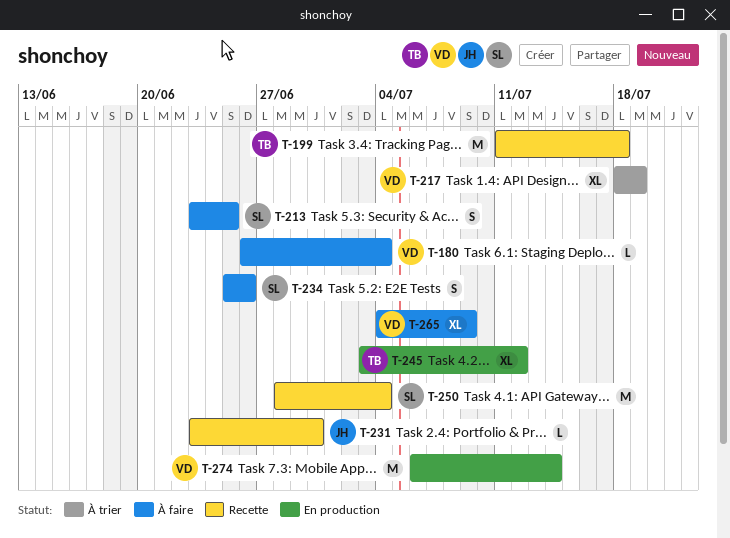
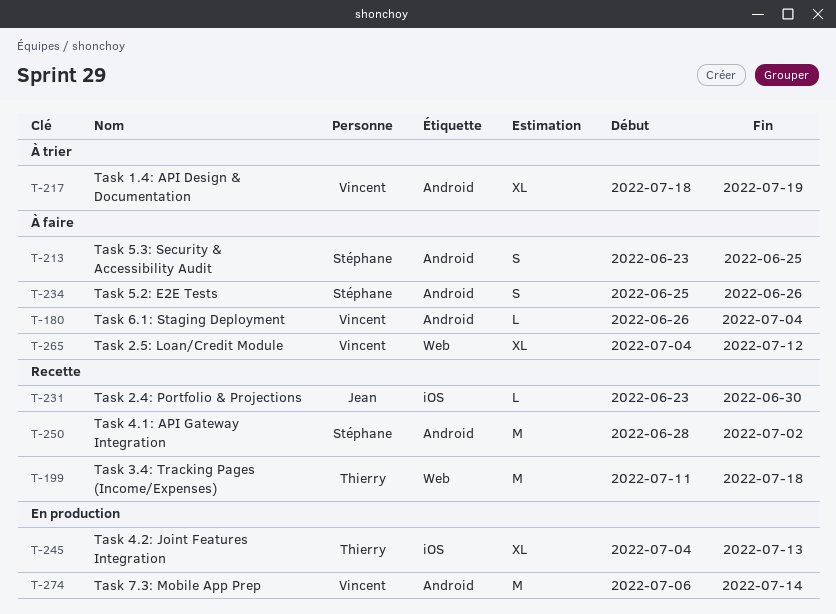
T-245, start: Jul 3 -> Jul 4
T-245, due: Jul 12 -> Jul 13
T-250, due: Jul 4 -> Jul 2
T-265, due: Jul 9 -> Jul 12

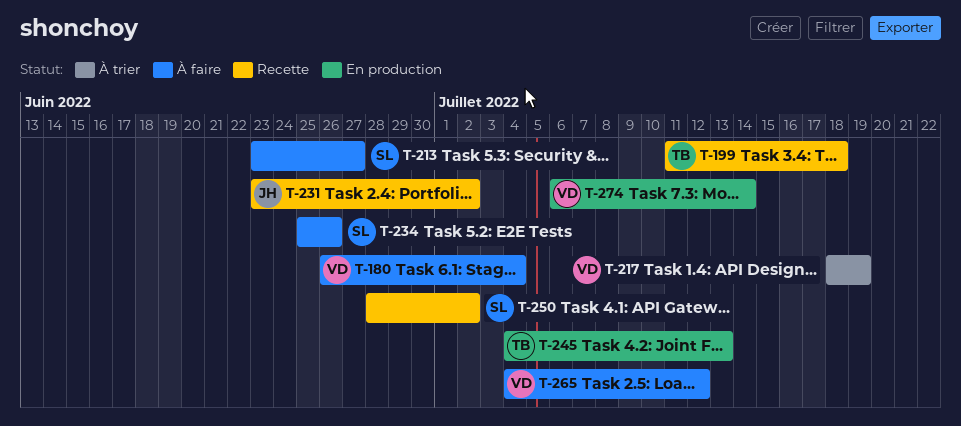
T-213, due: Jun 25 -> Jun 27
T-231, due: Jun 30 -> Jul 2

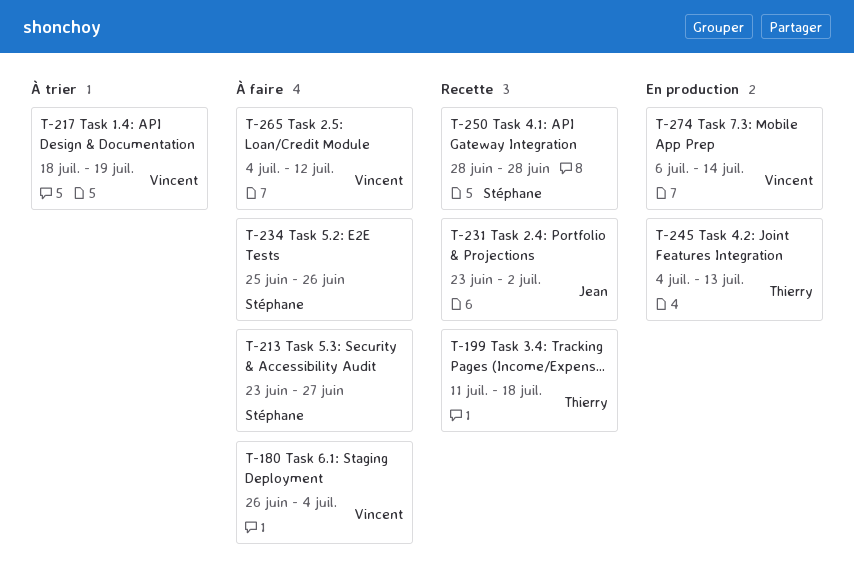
T-250, due: Jul 2 -> Jun 28

